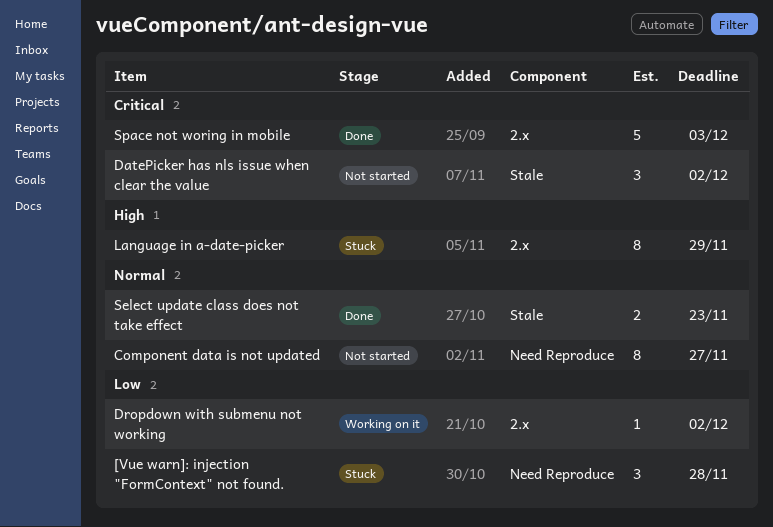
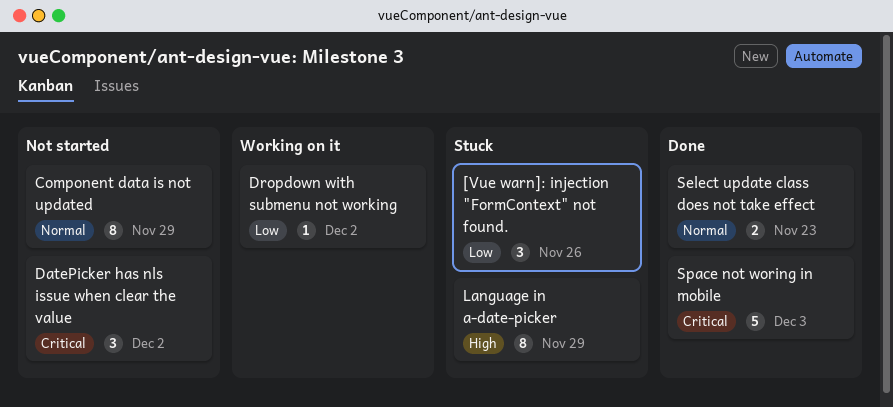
[Vue warn]: injection "FormContext" not found., due: Nov 28 -> Nov 26
Component data is not updated, due: Nov 27 -> Nov 29

